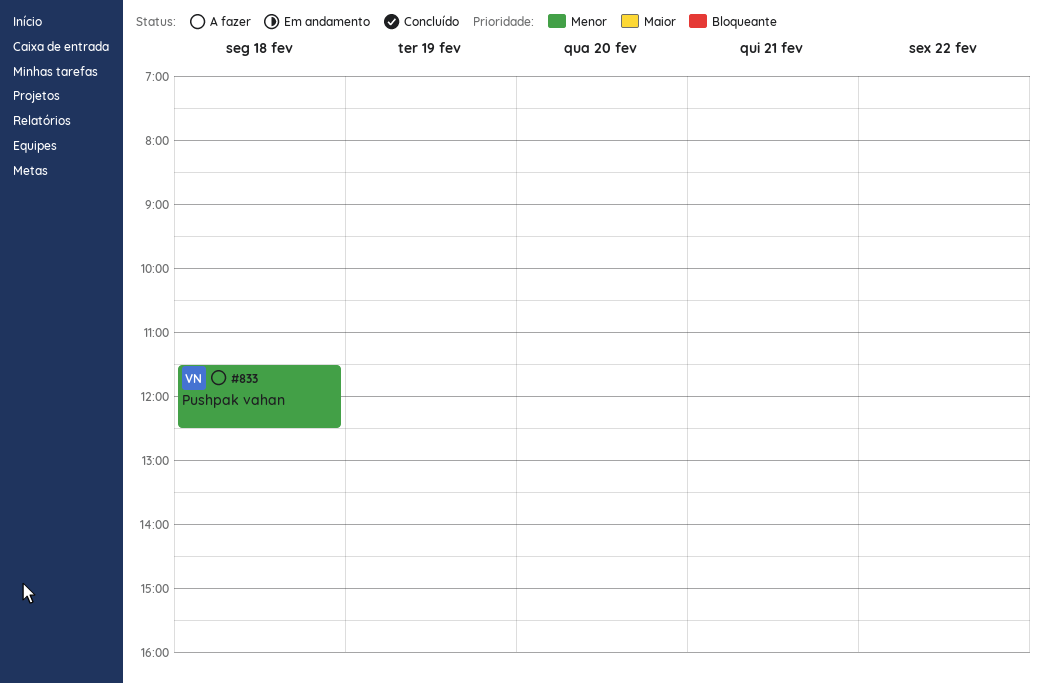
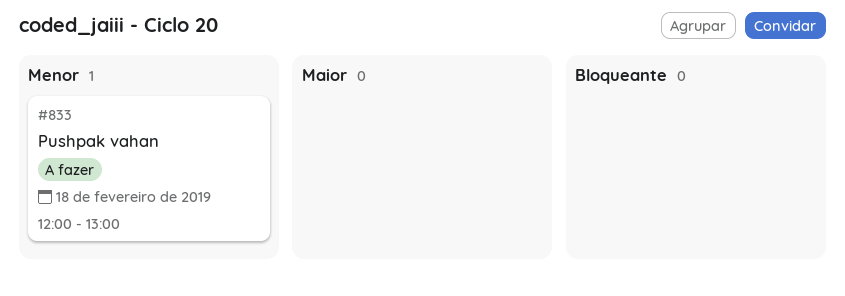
#833, begins: 11:30 -> 12:00
#833, ends: 12:30 -> 13:00

